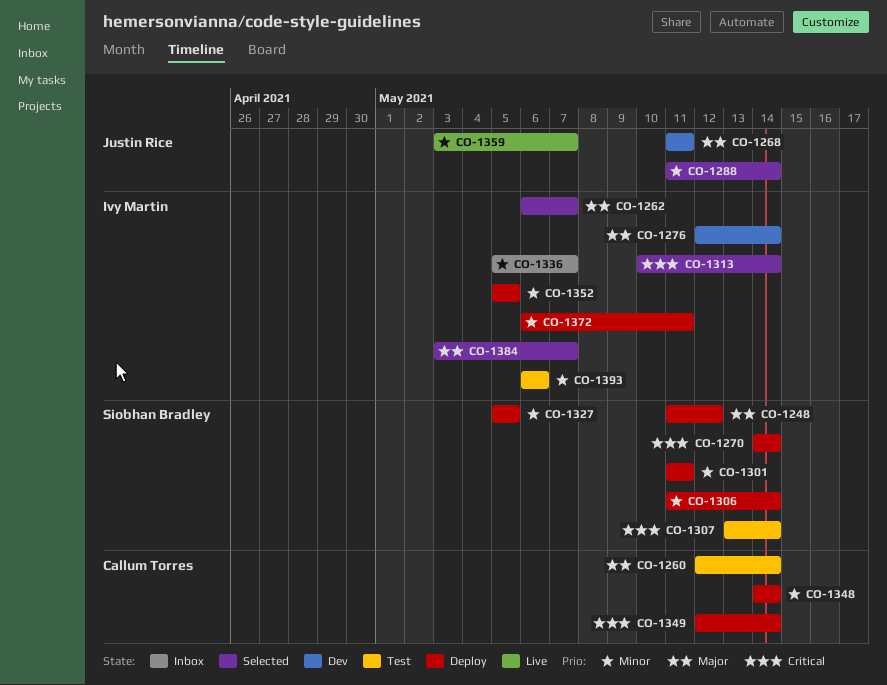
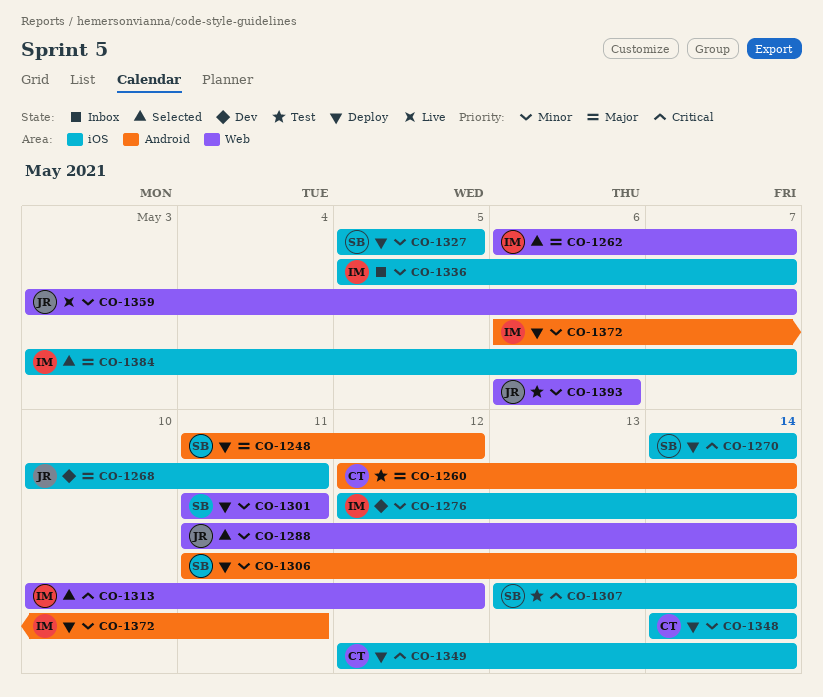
CO-1268, start: May 11 -> May 10
CO-1276, priority: Major -> Minor
CO-1313, due: May 14 -> May 12
CO-1352: present -> none
CO-1393, owner: Ivy Martin -> Justin Rice

